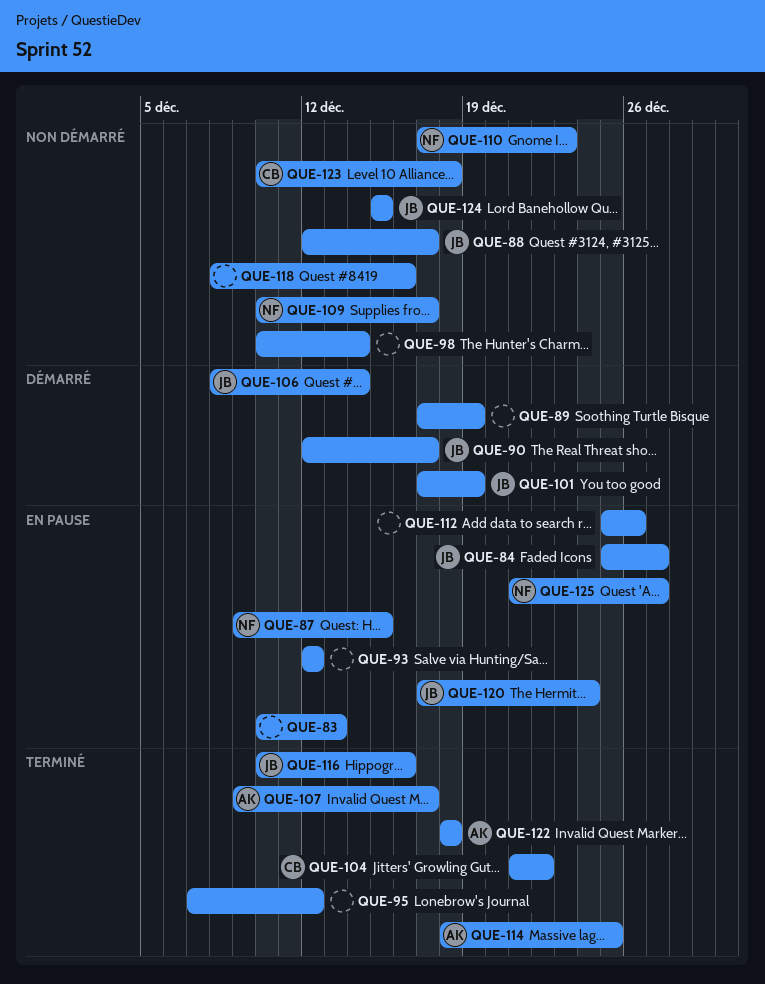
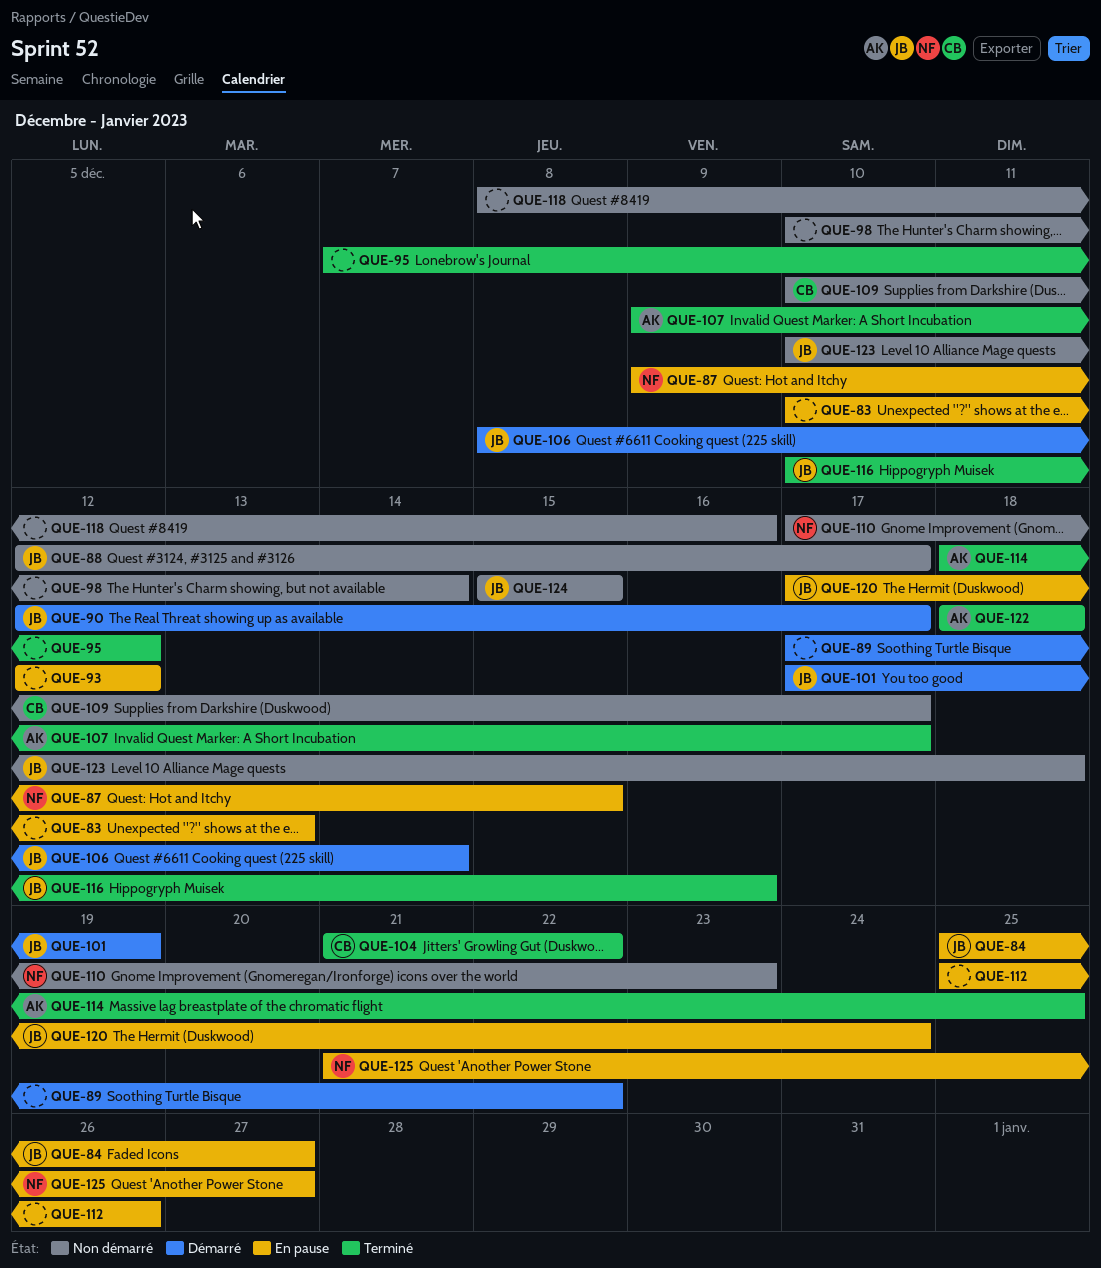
QUE-89, due: Dec 19 -> Dec 22
QUE-109, owner: NF -> CB
QUE-123, owner: CB -> JB

